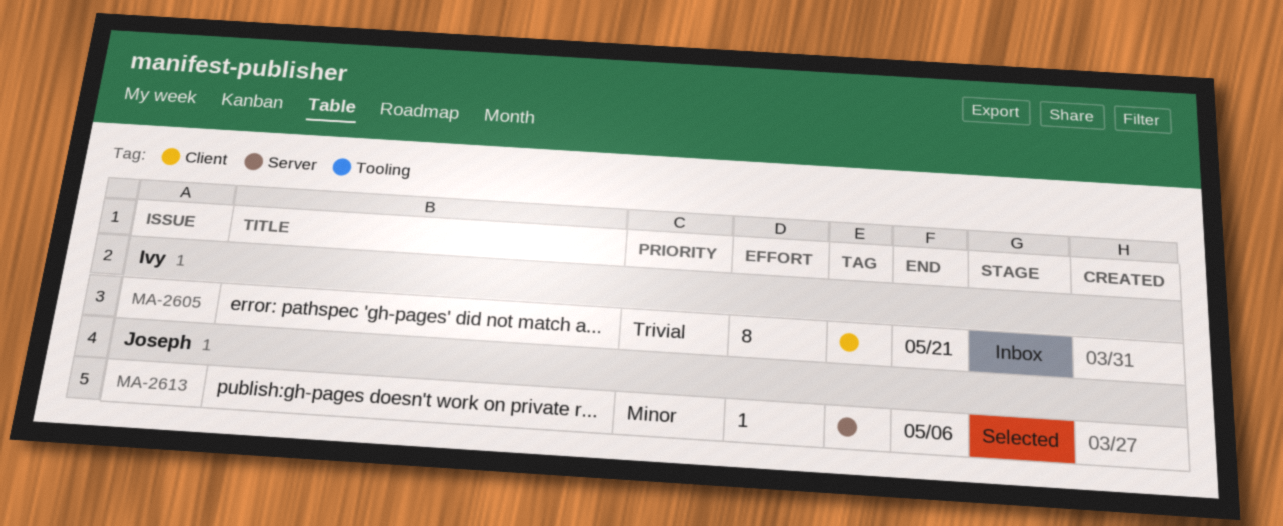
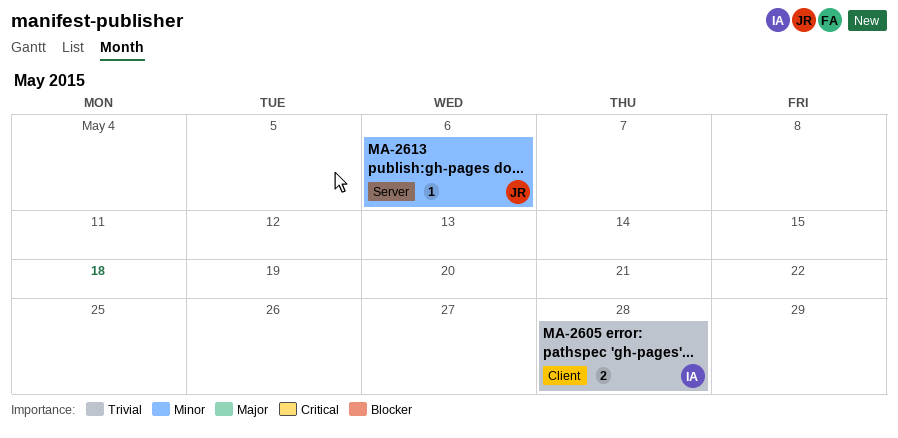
MA-2605, estimate: 8 -> 2
MA-2605, due: May 21 -> May 28

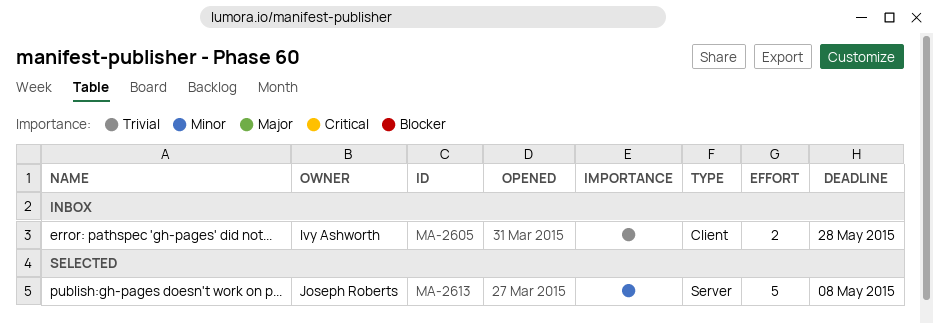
MA-2613, estimate: 1 -> 5
MA-2613, due: May 6 -> May 8

